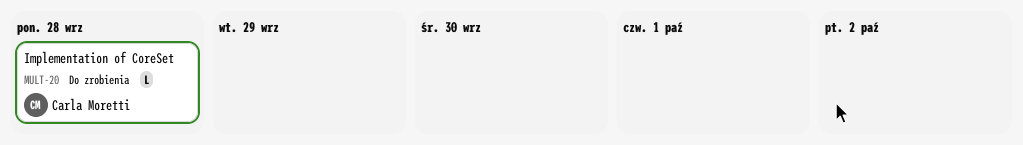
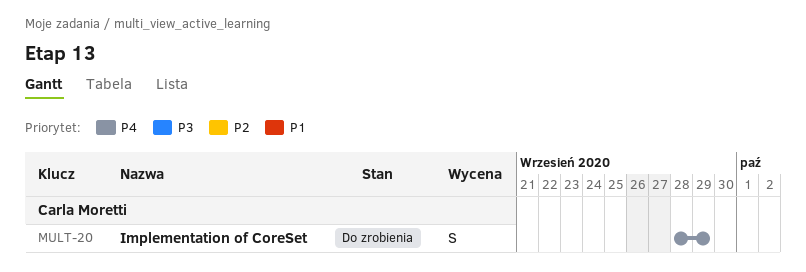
MULT-20, estimate: L -> S
MULT-20, due: Sep 28 -> Sep 29

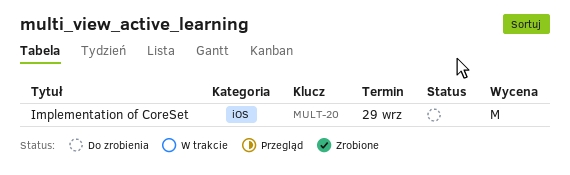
MULT-20, estimate: S -> M

